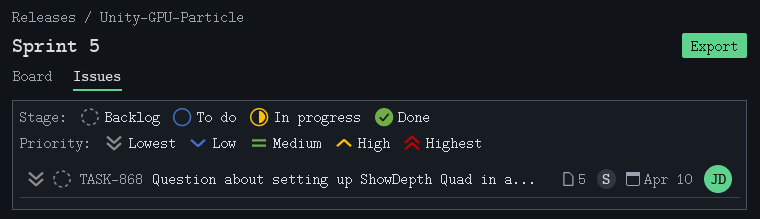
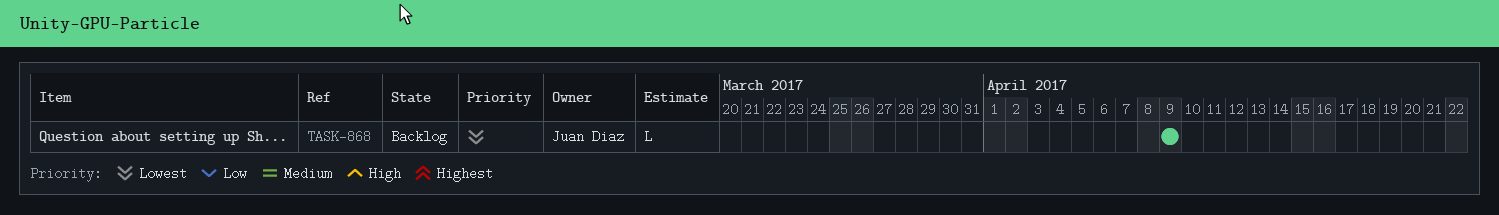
TASK-868, estimate: S -> L
TASK-868, due: Apr 10 -> Apr 9

